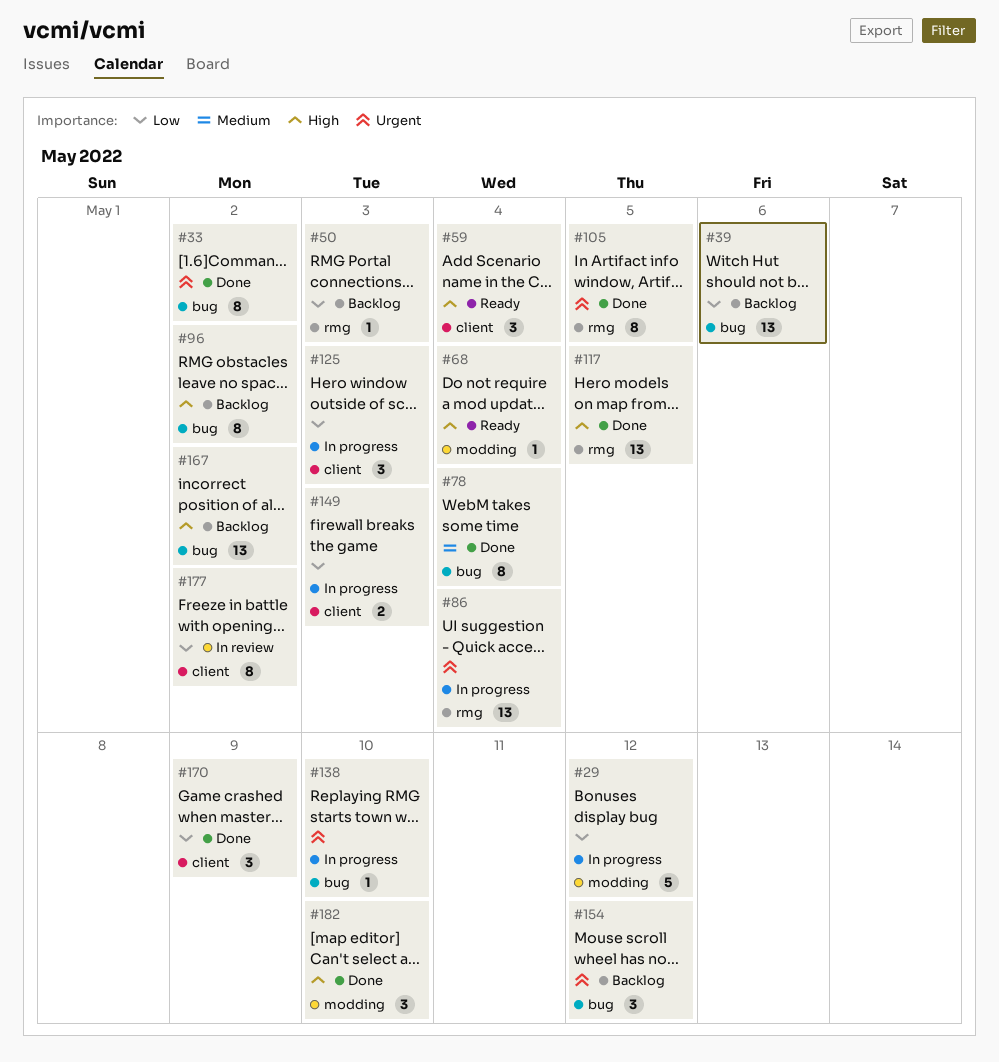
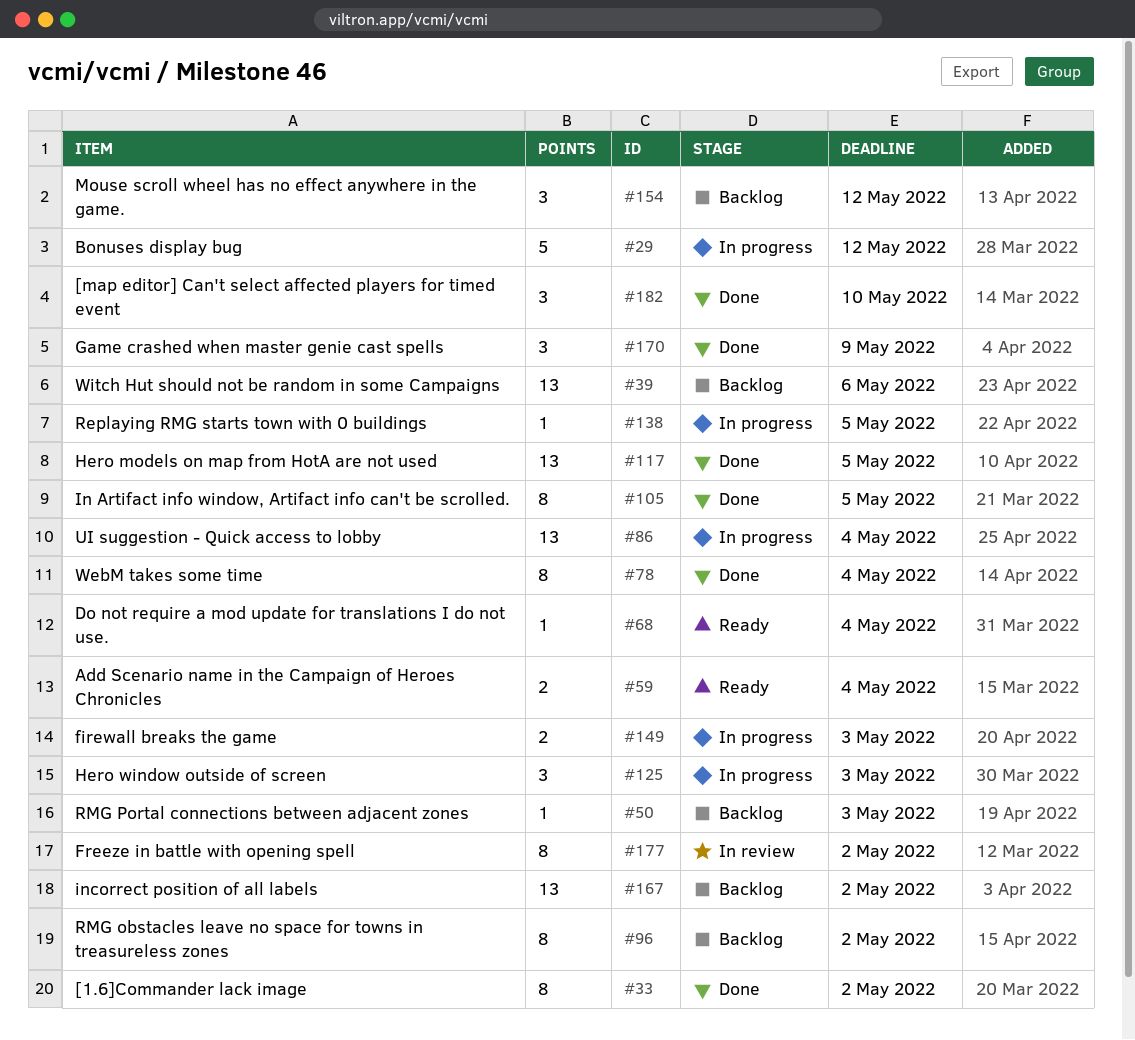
#59, estimate: 3 -> 2
#138, due: May 10 -> May 5

